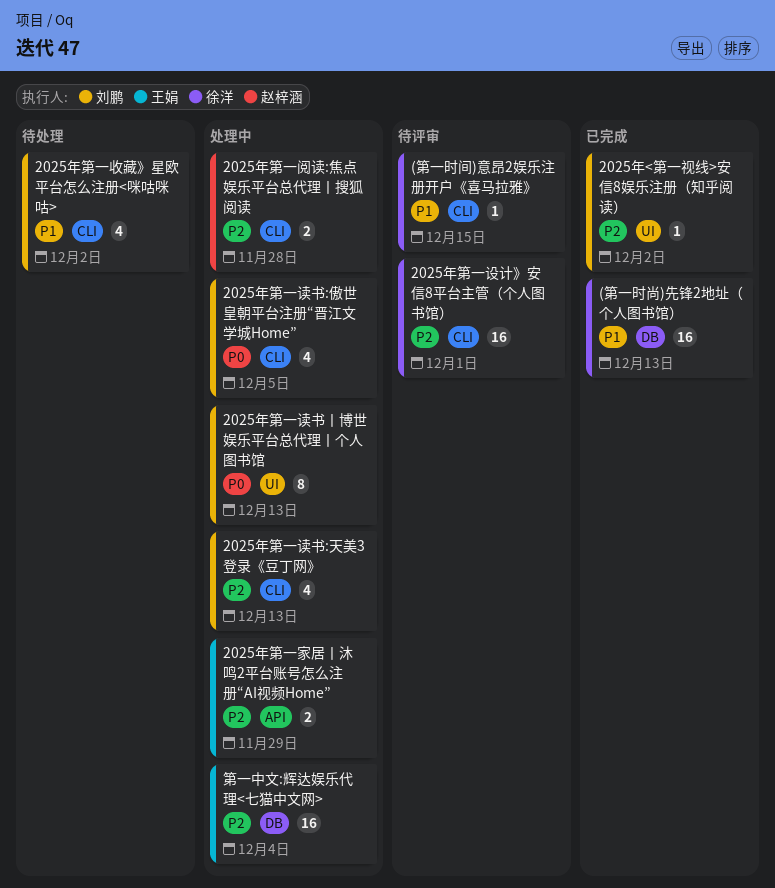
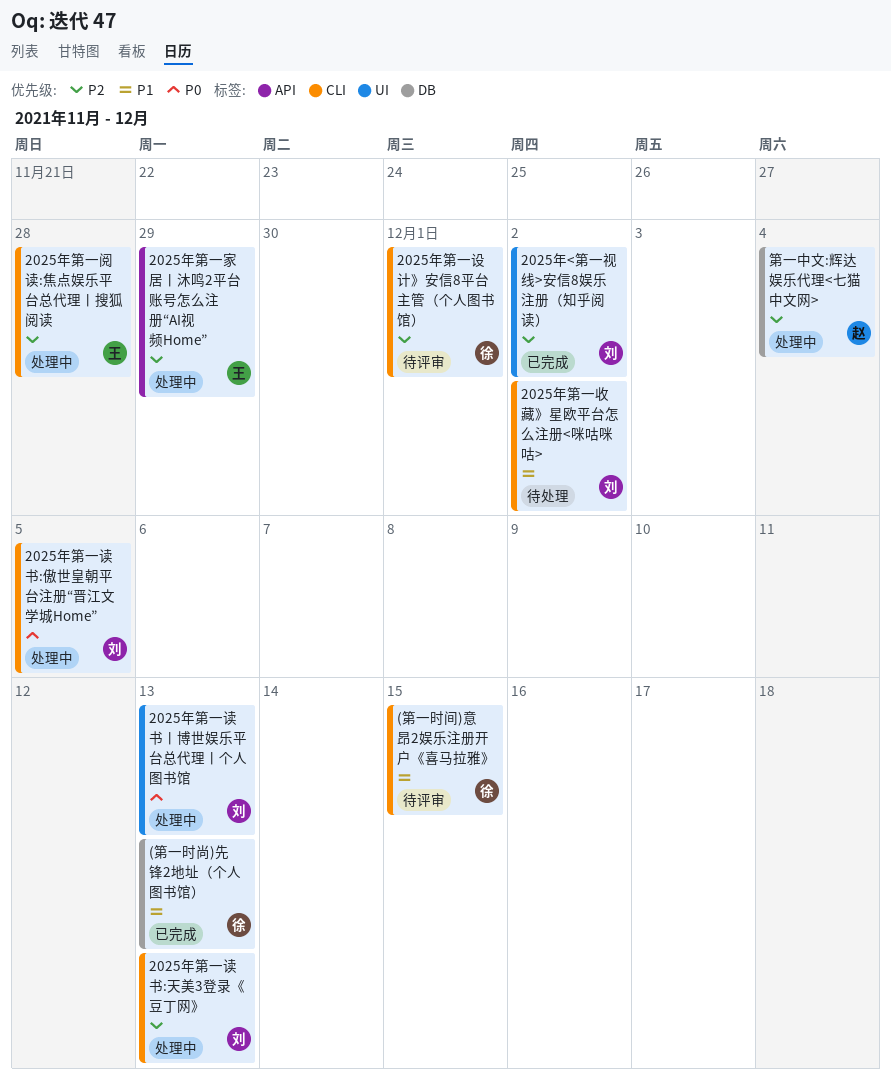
2025年第一阅读:焦点娱乐平台总代理丨搜狐阅读, owner: 赵梓涵 -> 王娟
第一中文:辉达娱乐代理<七猫中文网>, owner: 王娟 -> 赵梓涵

